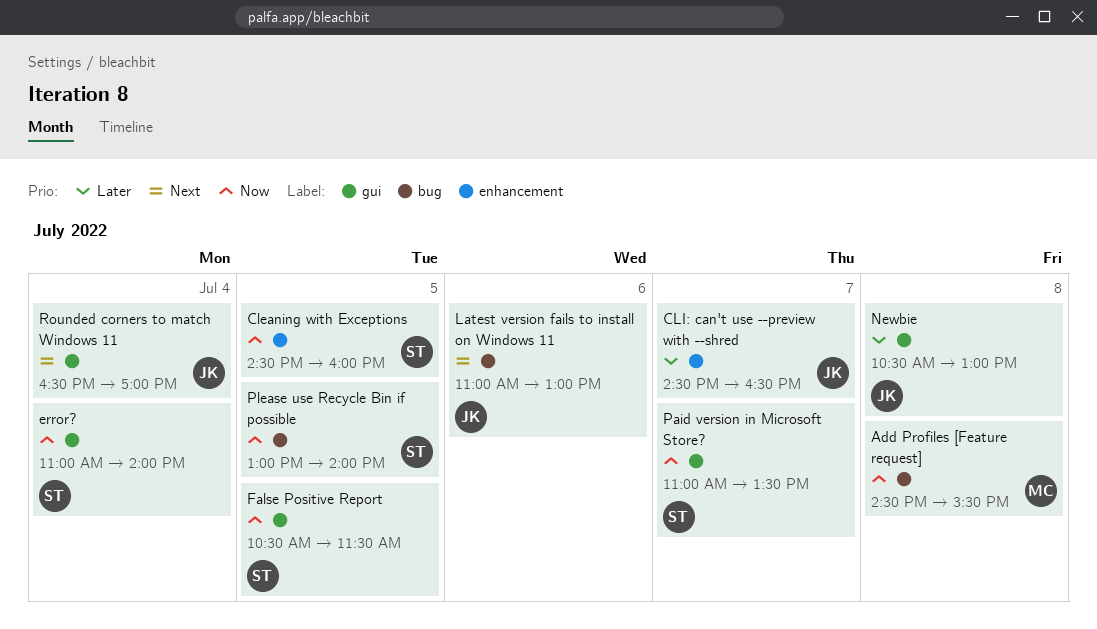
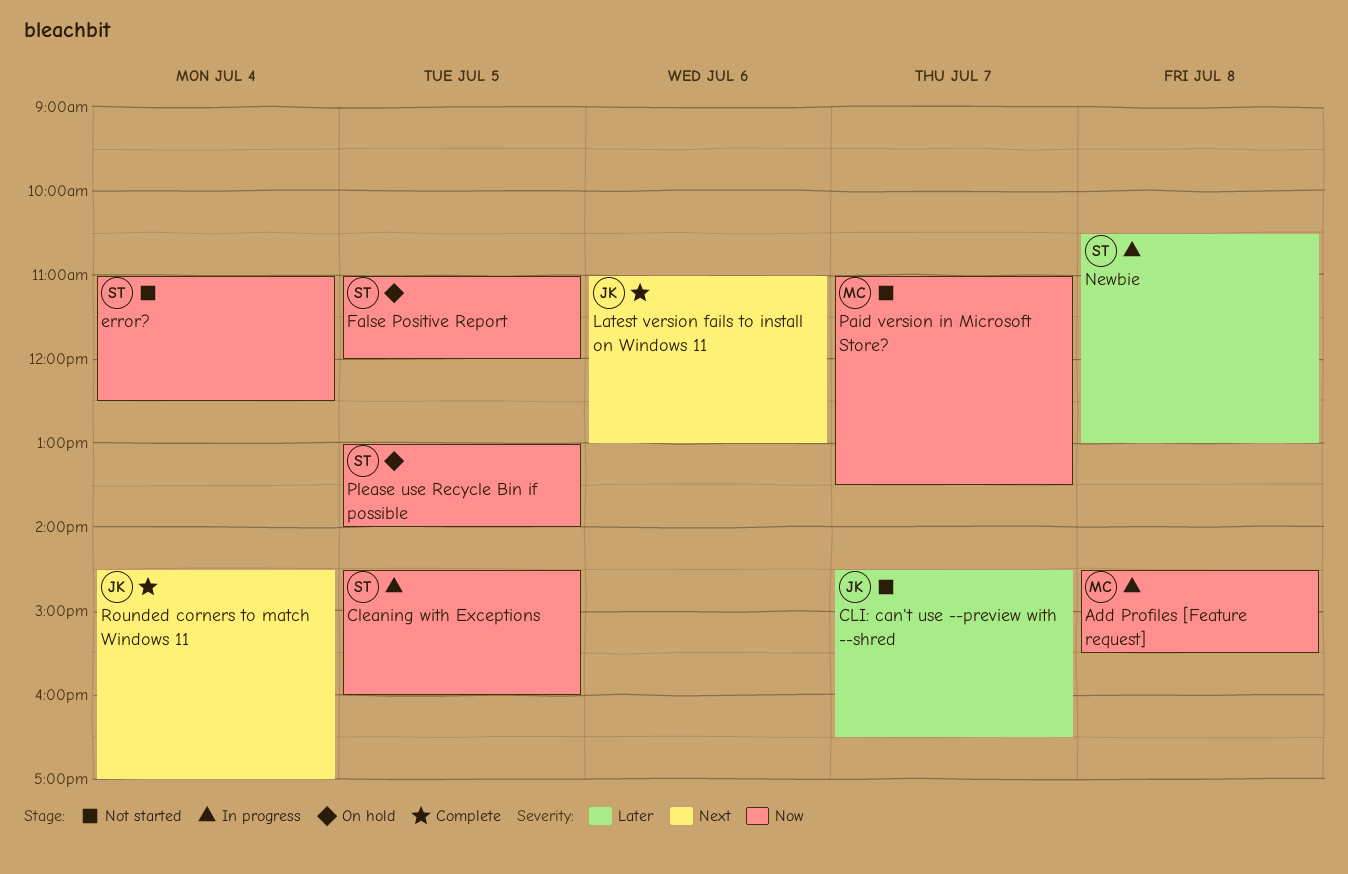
error?, ends: 14:00 -> 12:30
False Positive Report, begins: 10:30 -> 11:00
False Positive Report, ends: 11:30 -> 12:00
Newbie, owner: JK -> ST
Paid version in Microsoft Store?, owner: ST -> MC
Rounded corners to match Windows 11, begins: 16:30 -> 14:30

